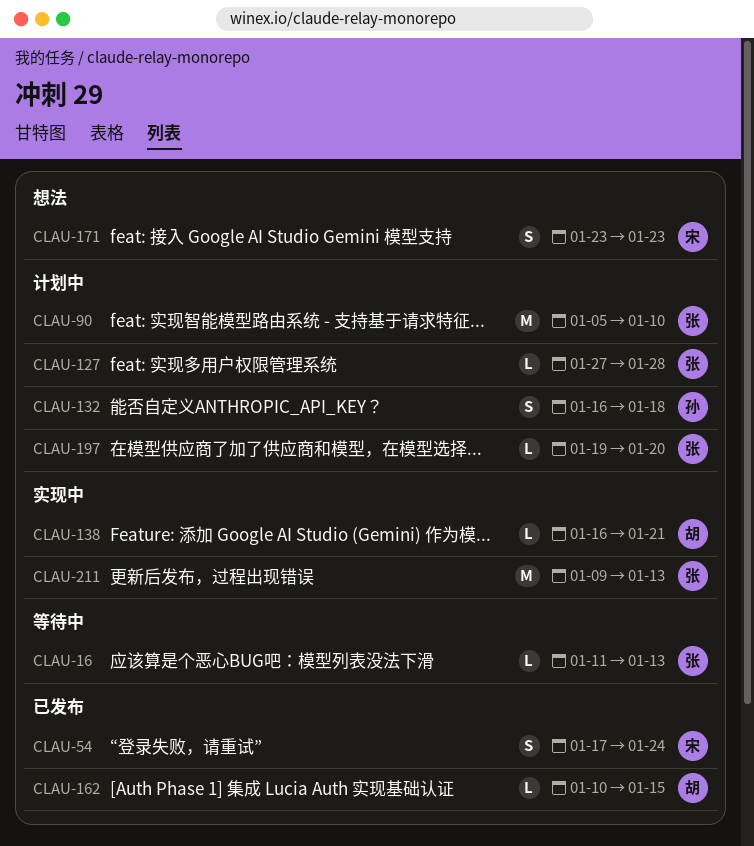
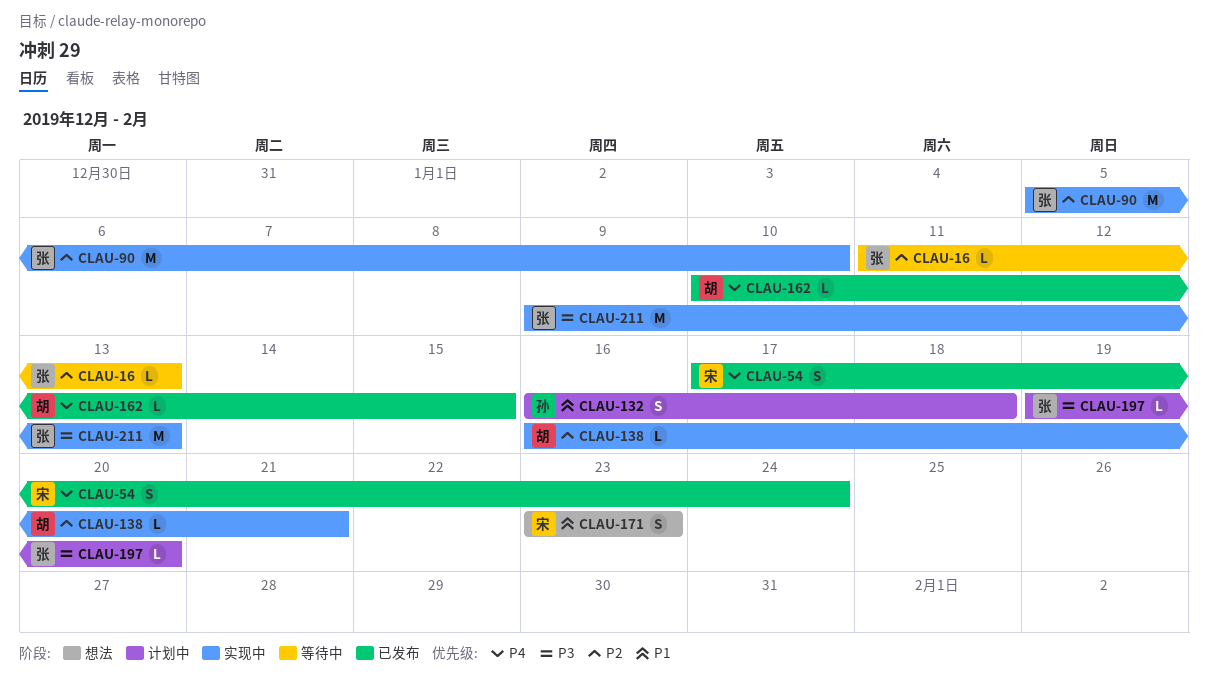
CLAU-90, status: 计划中 -> 实现中
CLAU-127: present -> none

